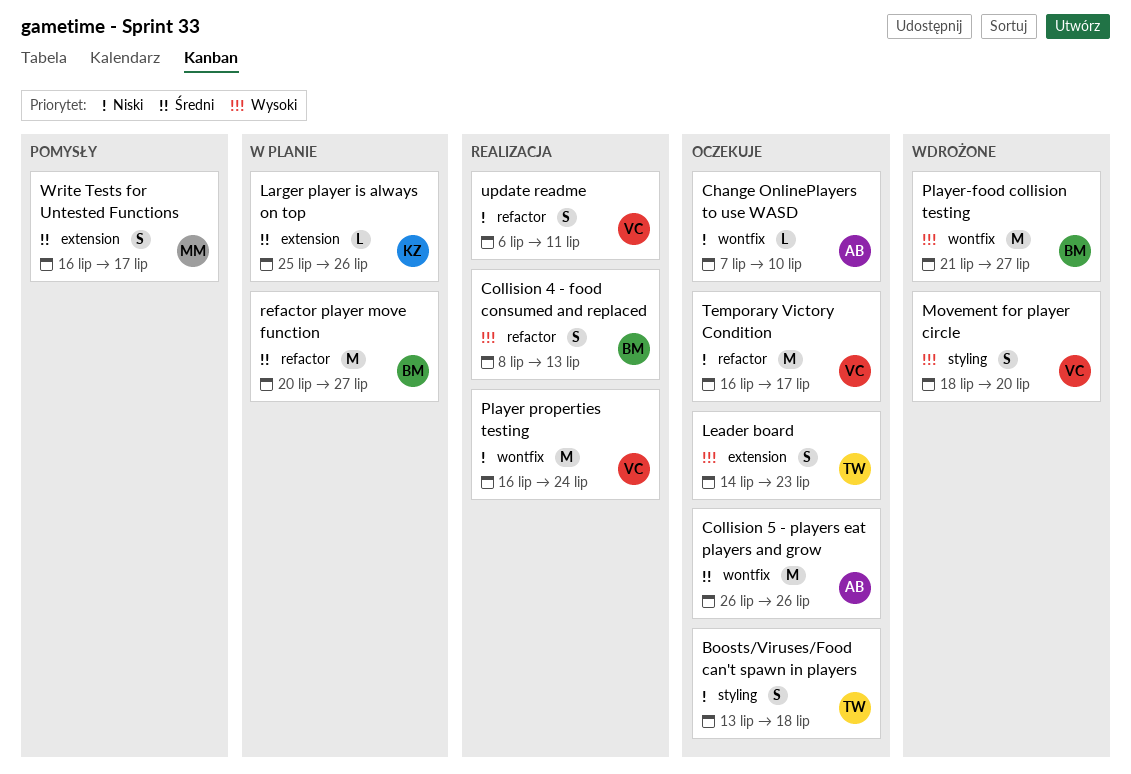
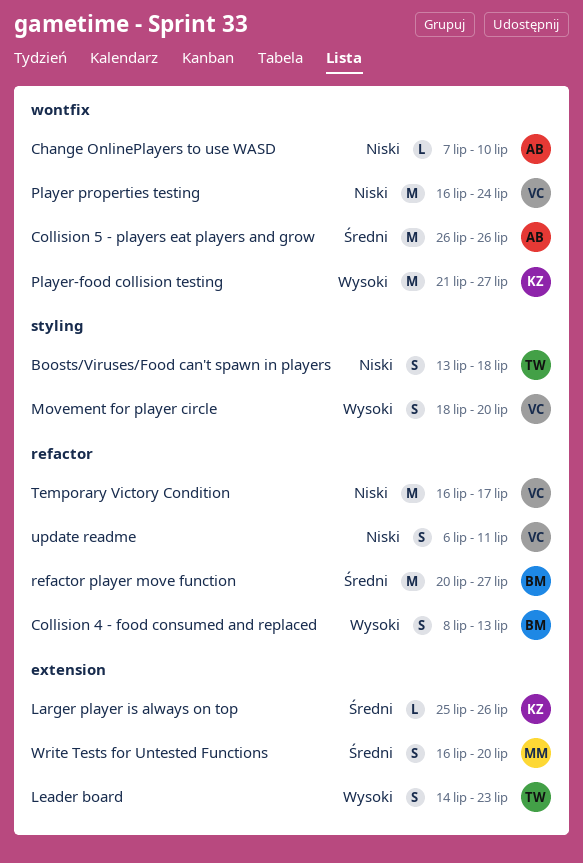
Player-food collision testing, owner: BM -> KZ
Write Tests for Untested Functions, due: Jul 17 -> Jul 20

